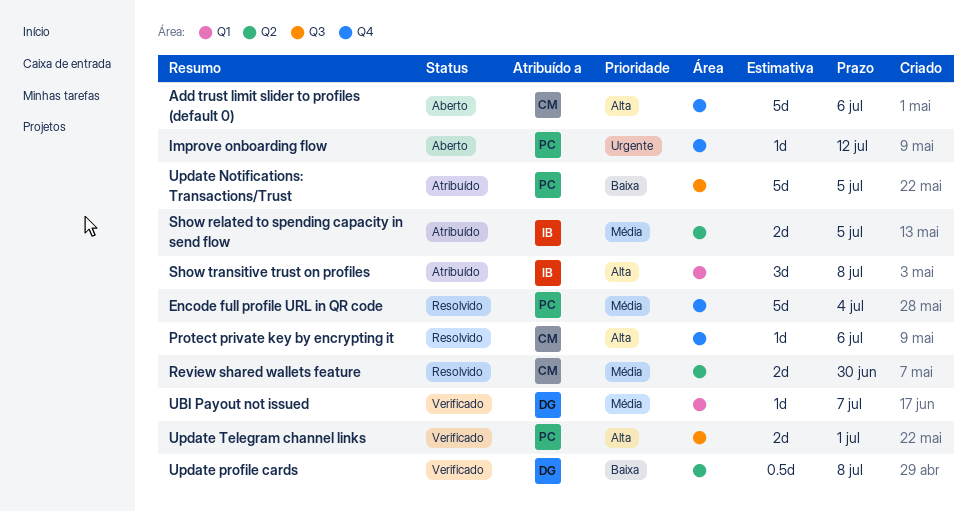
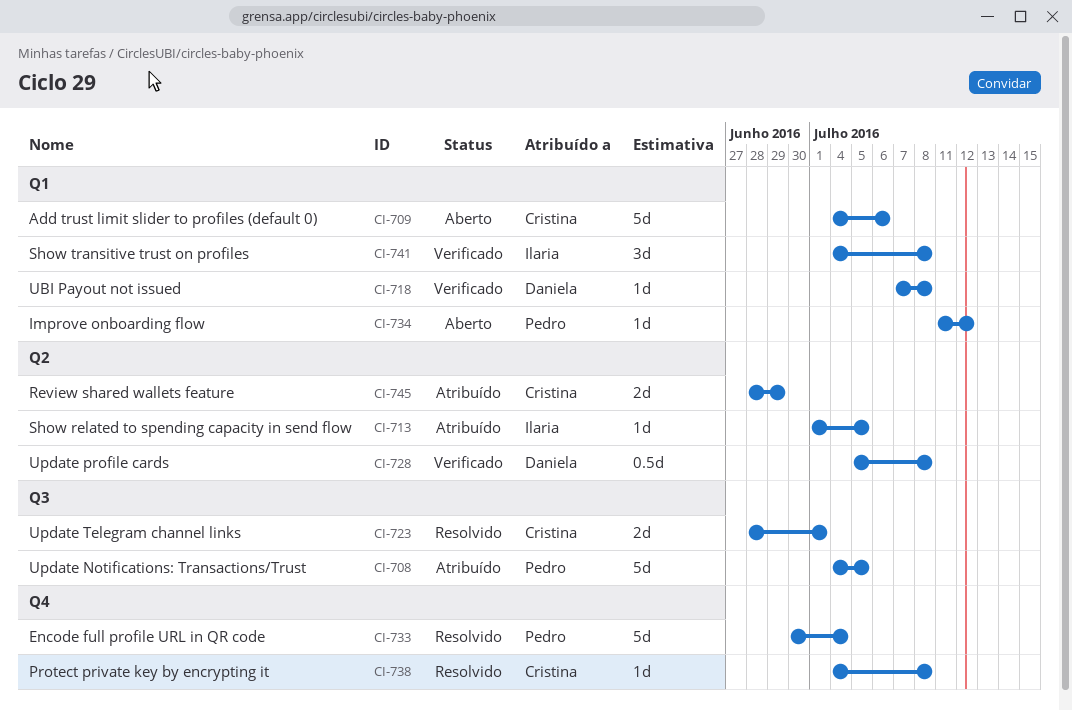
Add trust limit slider to profiles (default 0), label: Q4 -> Q1
Improve onboarding flow, label: Q4 -> Q1
Protect private key by encrypting it, due: Jul 6 -> Jul 8
Review shared wallets feature, status: Resolvido -> Atribuído
Review shared wallets feature, due: Jun 30 -> Jun 29
Show related to spending capacity in send flow, estimate: 2d -> 1d
Show transitive trust on profiles, status: Atribuído -> Verificado
UBI Payout not issued, due: Jul 7 -> Jul 8
Update Telegram channel links, status: Verificado -> Resolvido
Update Telegram channel links, owner: Pedro -> Cristina

